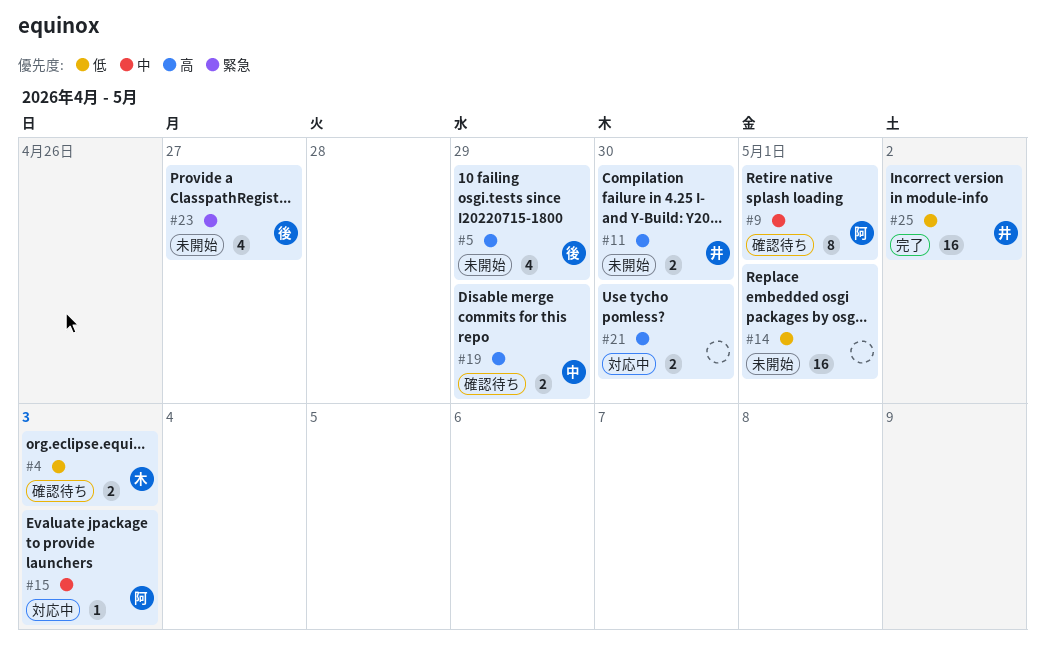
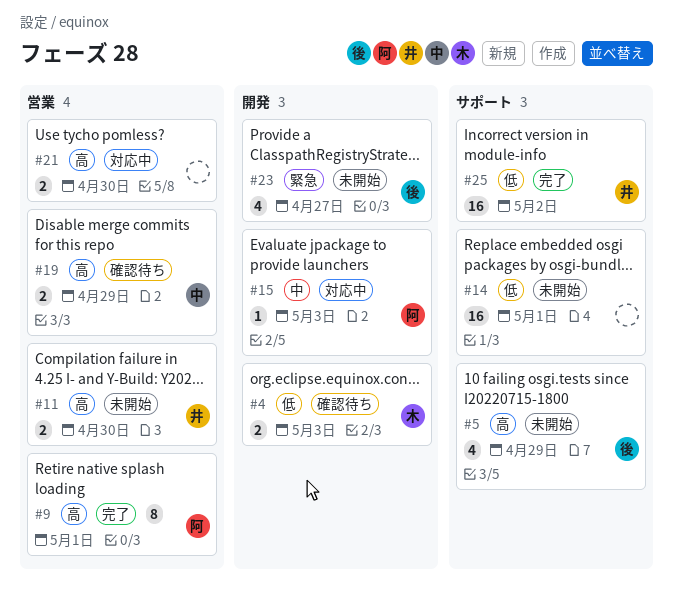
#9, status: 確認待ち -> 完了
#9, priority: 中 -> 高

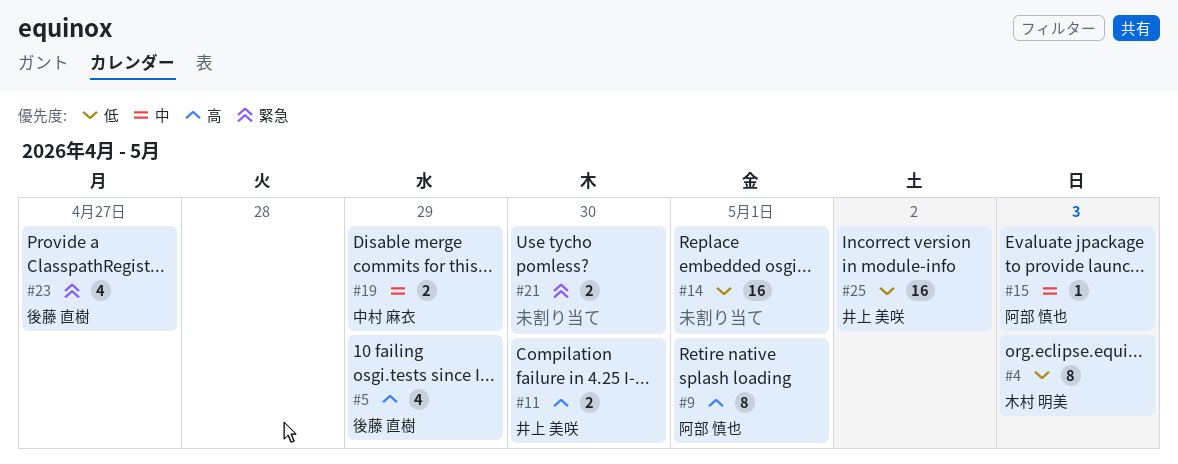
#4, estimate: 2 -> 8
#19, priority: 高 -> 中
#21, priority: 高 -> 緊急

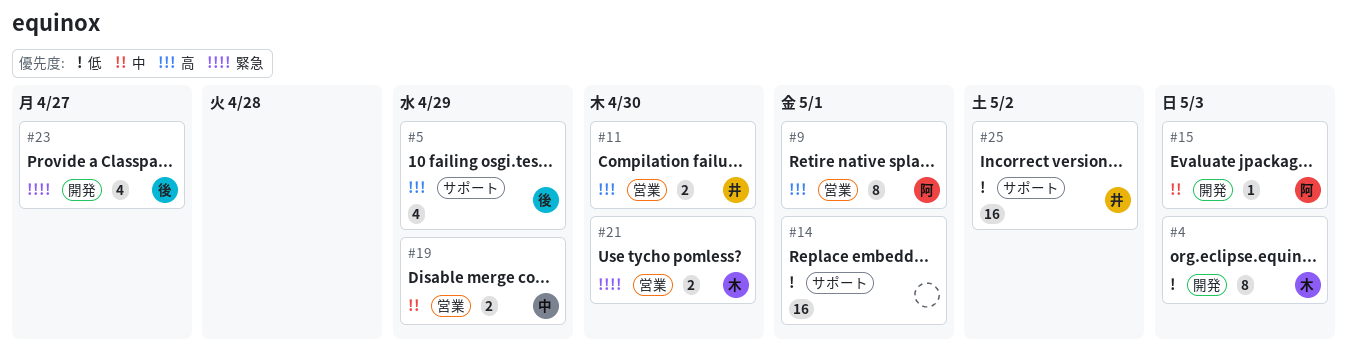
#21, owner: none -> 木村 明美

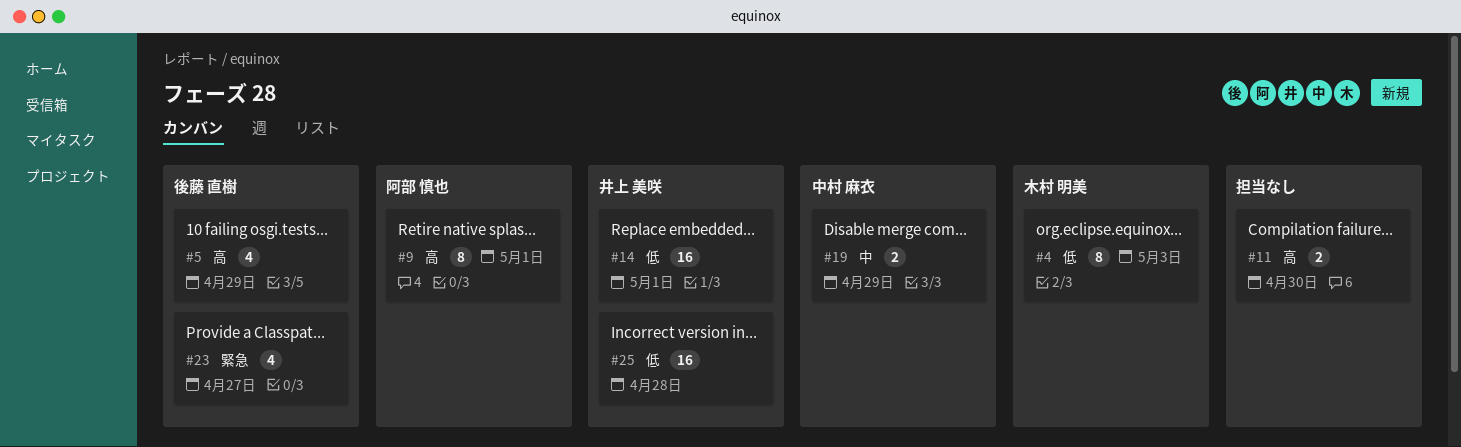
#11, owner: 井上 美咲 -> none
#14, owner: none -> 井上 美咲
#15: present -> none
#21: present -> none
#25, due: May 2 -> Apr 28

